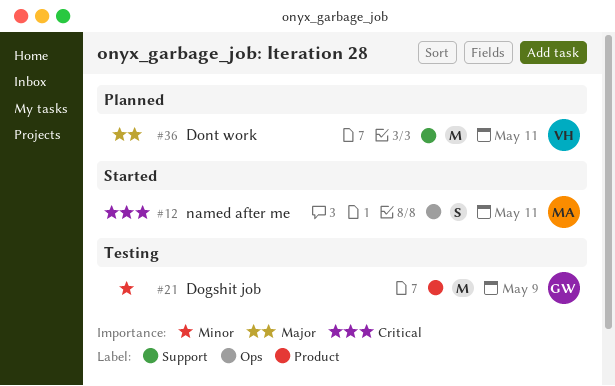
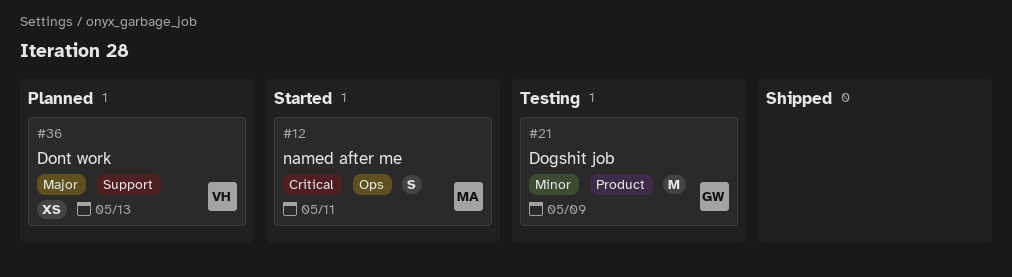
#36, estimate: M -> XS
#36, due: May 11 -> May 13

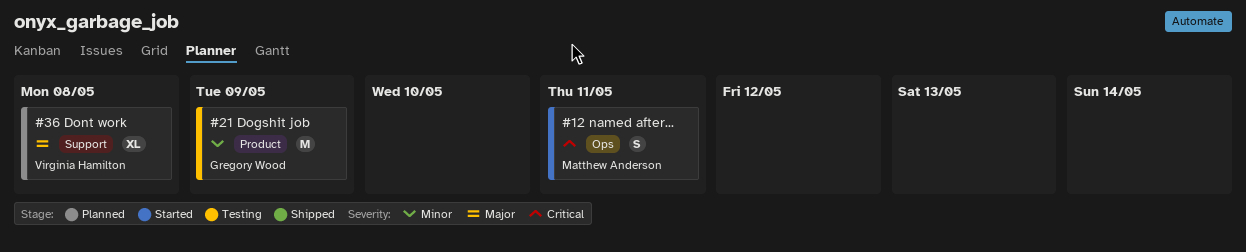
#36, estimate: XS -> XL
#36, due: May 13 -> May 8

